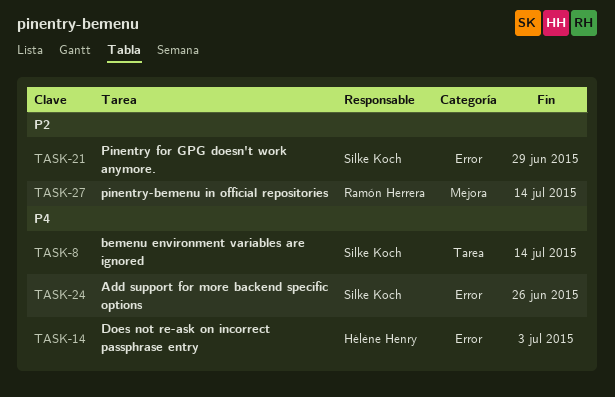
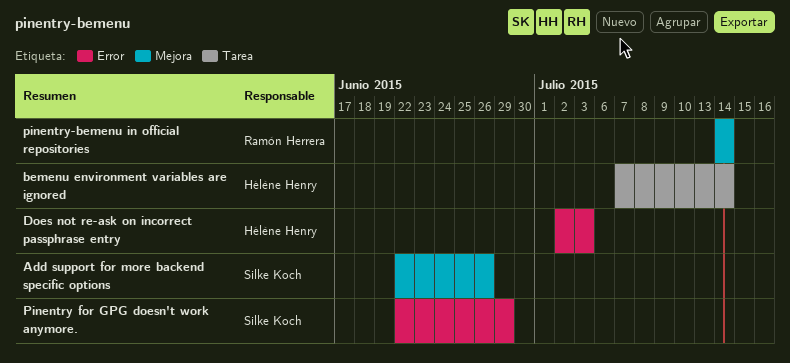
Add support for more backend specific options, label: Error -> Mejora
bemenu environment variables are ignored, owner: Silke Koch -> Hélène Henry

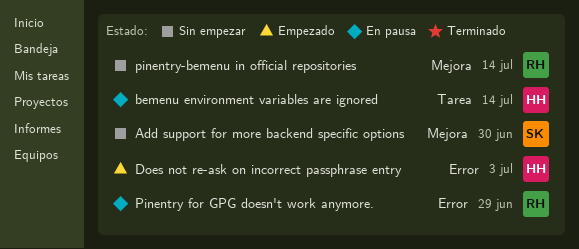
Add support for more backend specific options, due: Jun 26 -> Jun 30
Pinentry for GPG doesn't work anymore., owner: Silke Koch -> Ramón Herrera

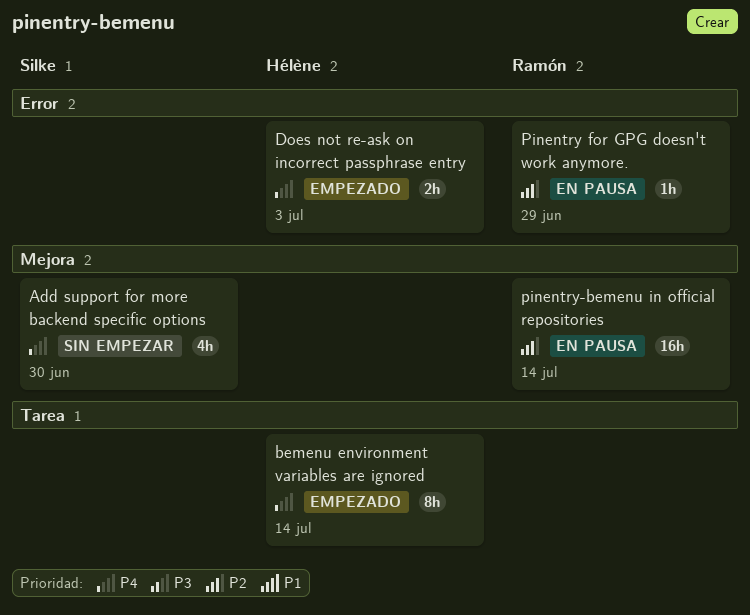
bemenu environment variables are ignored, status: En pausa -> Empezado
pinentry-bemenu in official repositories, status: Sin empezar -> En pausa

